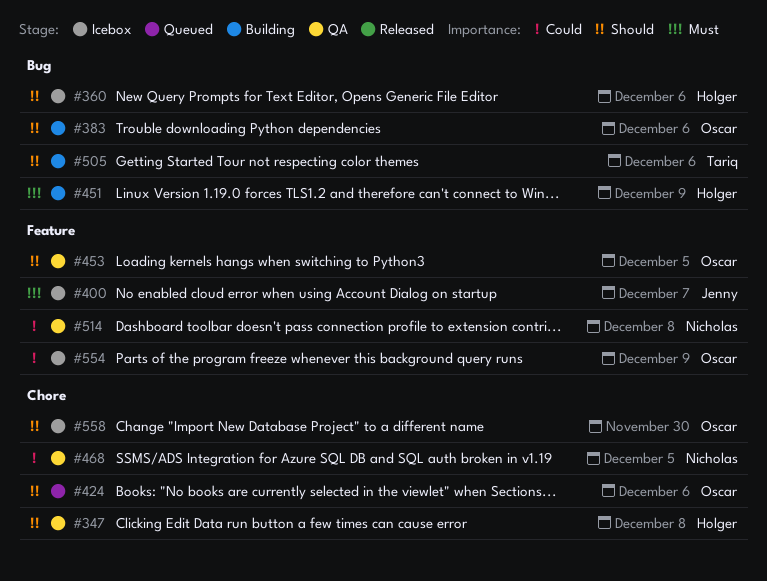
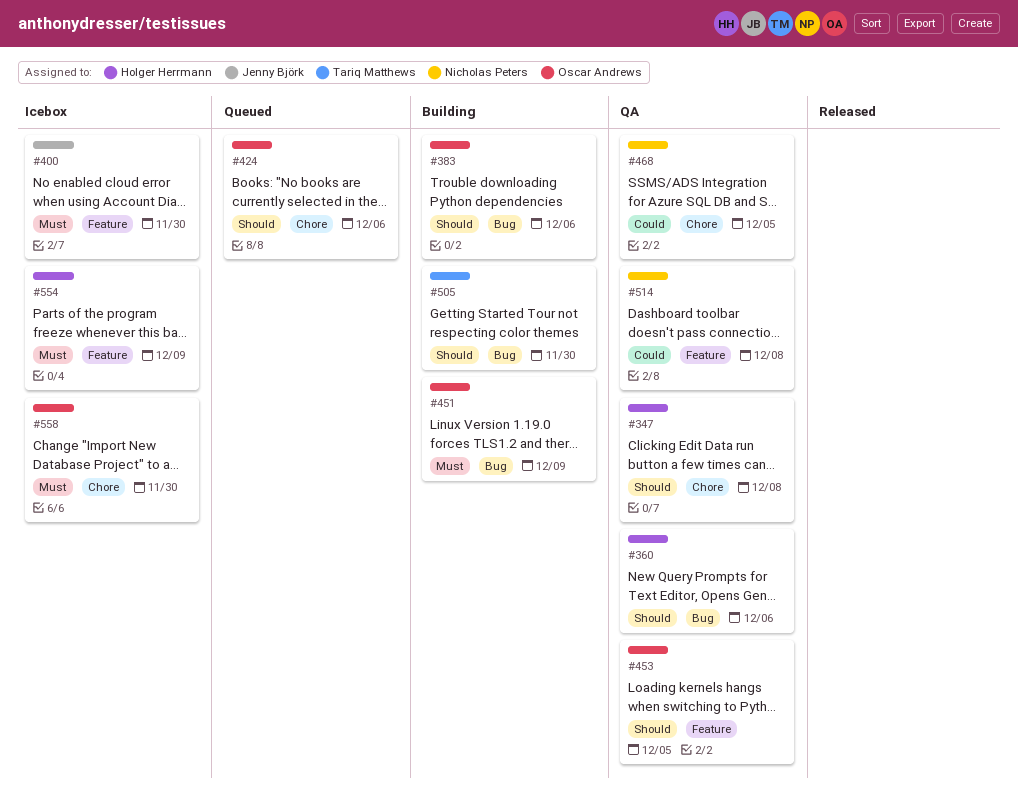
#360, status: Icebox -> QA
#400, due: Dec 7 -> Nov 30
#451, owner: Holger Herrmann -> Oscar Andrews
#505, due: Dec 6 -> Nov 30
#554, owner: Oscar Andrews -> Holger Herrmann
#554, priority: Could -> Must
#558, priority: Should -> Must

